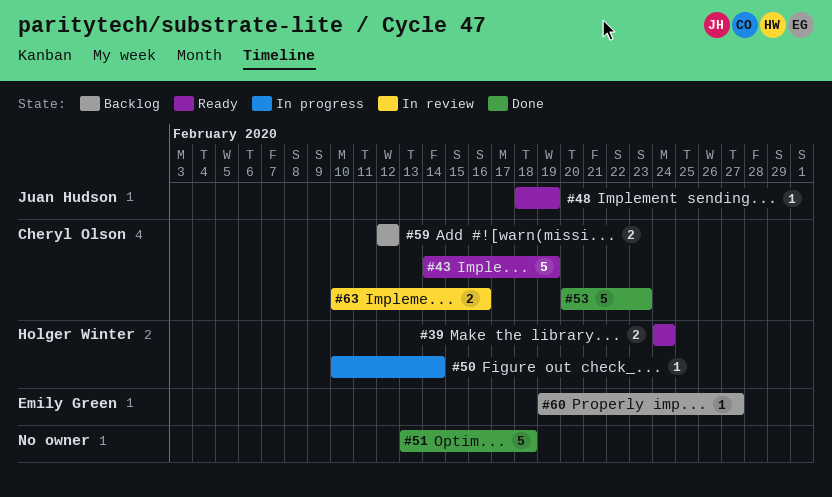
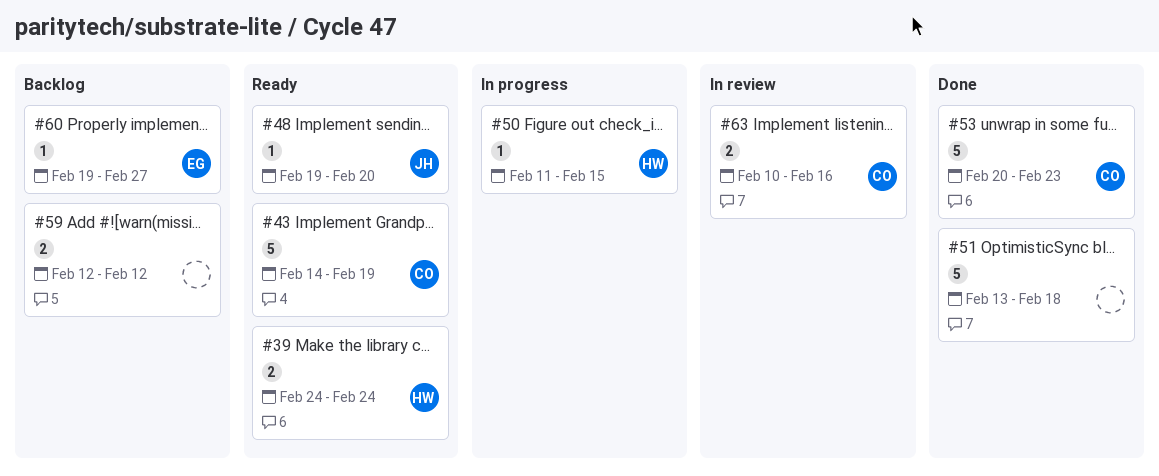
#48, start: Feb 18 -> Feb 19
#48, due: Feb 19 -> Feb 20
#50, start: Feb 10 -> Feb 11
#50, due: Feb 14 -> Feb 15
#59, owner: Cheryl Olson -> none

